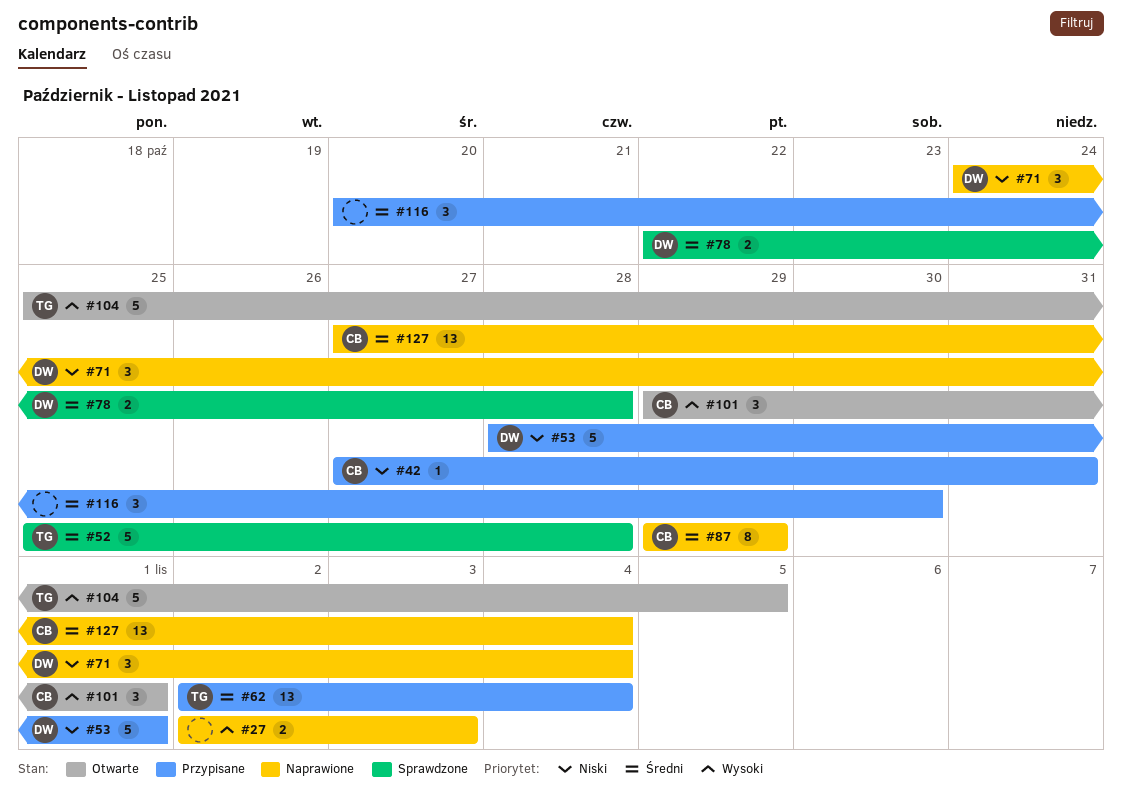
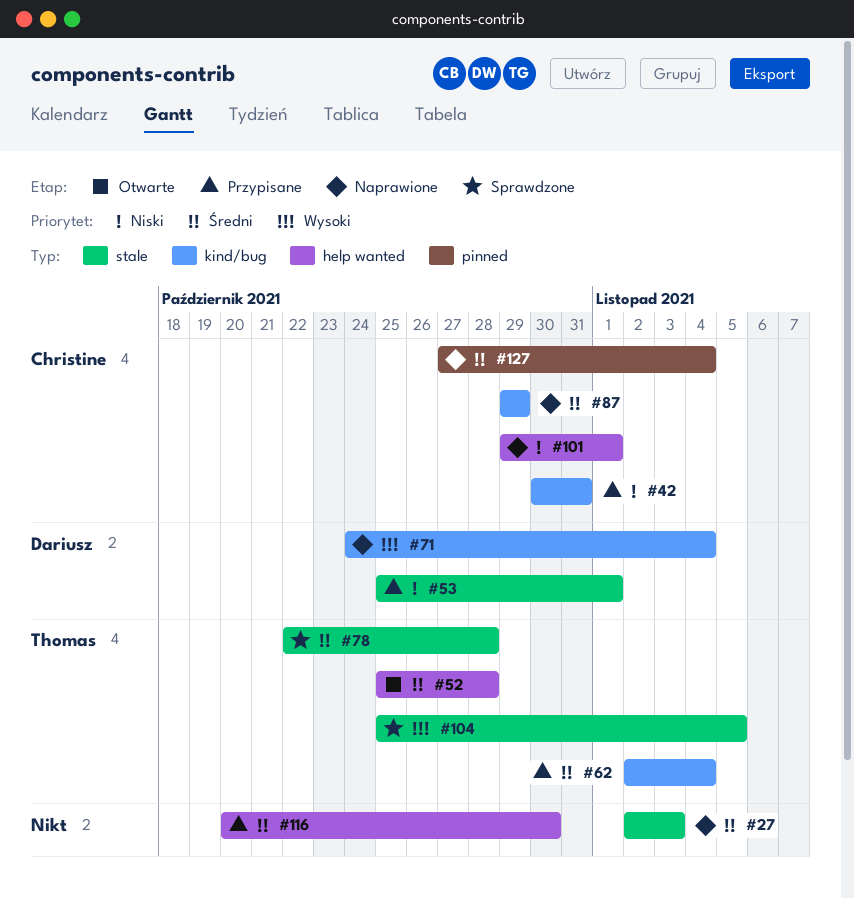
#27, priority: Wysoki -> Średni
#42, start: Oct 27 -> Oct 30
#52, status: Sprawdzone -> Otwarte
#53, start: Oct 28 -> Oct 25
#71, priority: Niski -> Wysoki
#78, owner: Dariusz -> Thomas
#101, status: Otwarte -> Naprawione
#101, priority: Wysoki -> Niski
#104, status: Otwarte -> Sprawdzone

